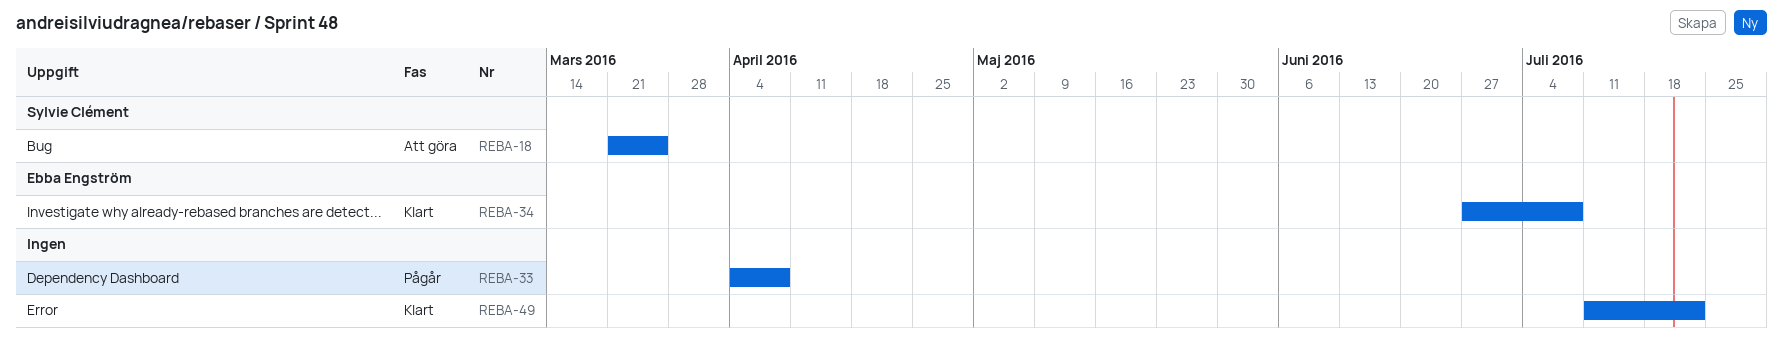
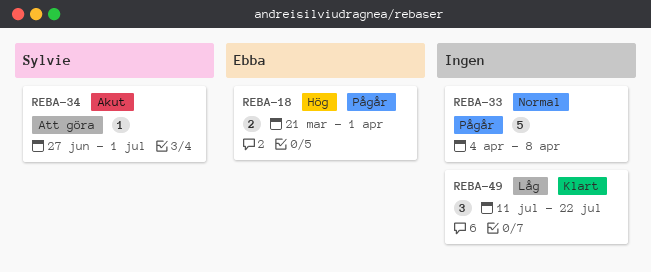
REBA-18, status: Att göra -> Pågår
REBA-18, owner: Sylvie Clément -> Ebba Engström
REBA-18, due: Mar 25 -> Apr 1
REBA-34, status: Klart -> Att göra
REBA-34, owner: Ebba Engström -> Sylvie Clément
REBA-34, due: Jul 8 -> Jul 1

